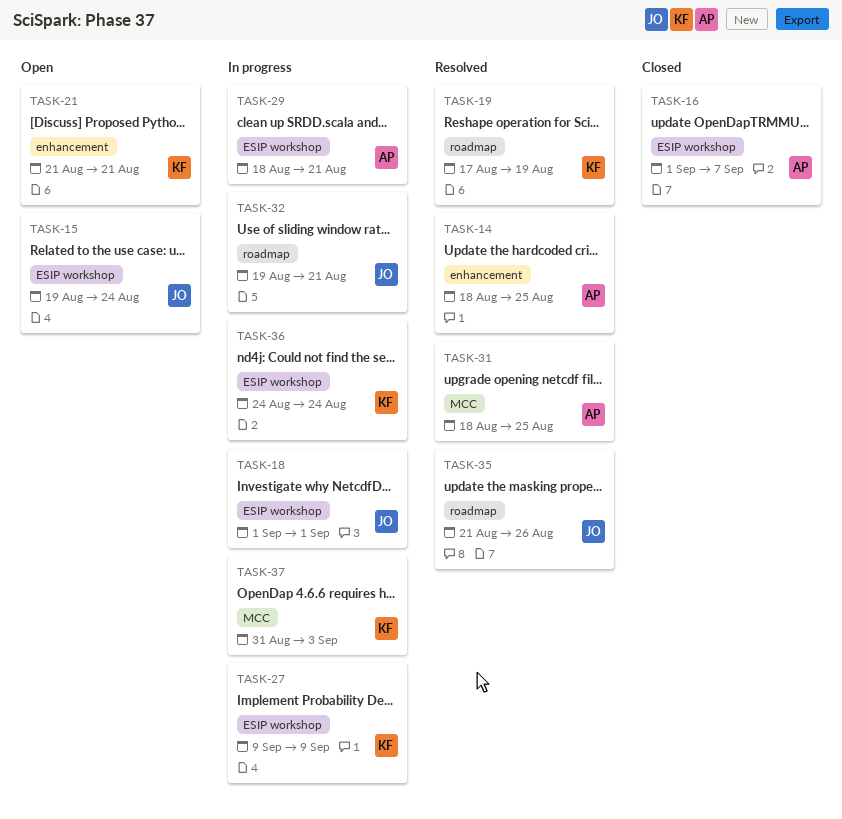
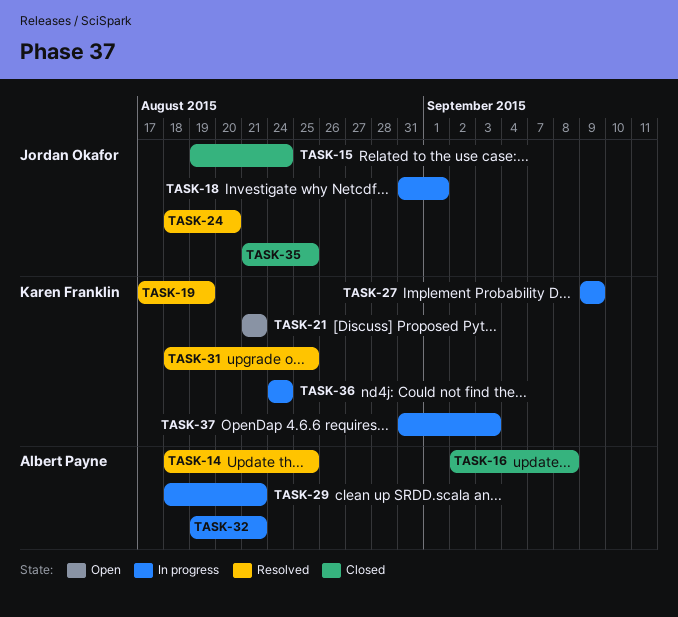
TASK-15, status: Open -> Closed
TASK-16, start: Sep 1 -> Sep 2
TASK-16, due: Sep 7 -> Sep 8
TASK-18, start: Sep 1 -> Aug 31
TASK-24: none -> present
TASK-31, owner: Albert Payne -> Karen Franklin
TASK-32, owner: Jordan Okafor -> Albert Payne
TASK-35, status: Resolved -> Closed
TASK-35, due: Aug 26 -> Aug 25

